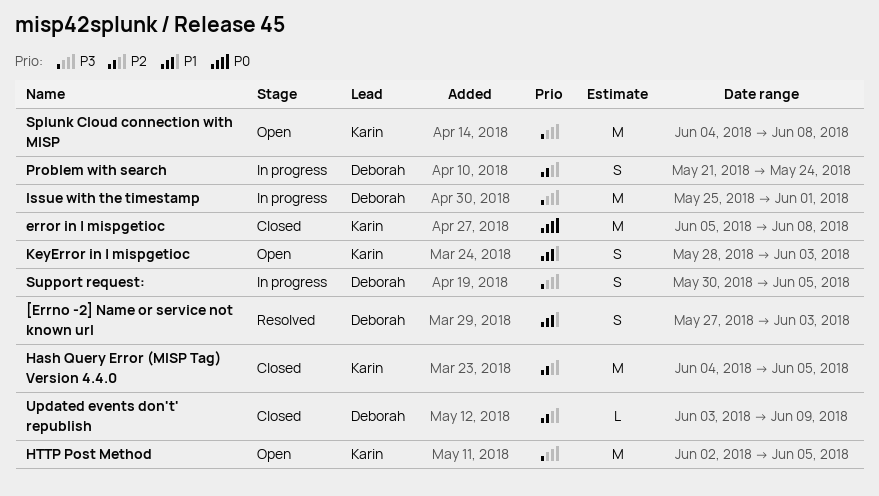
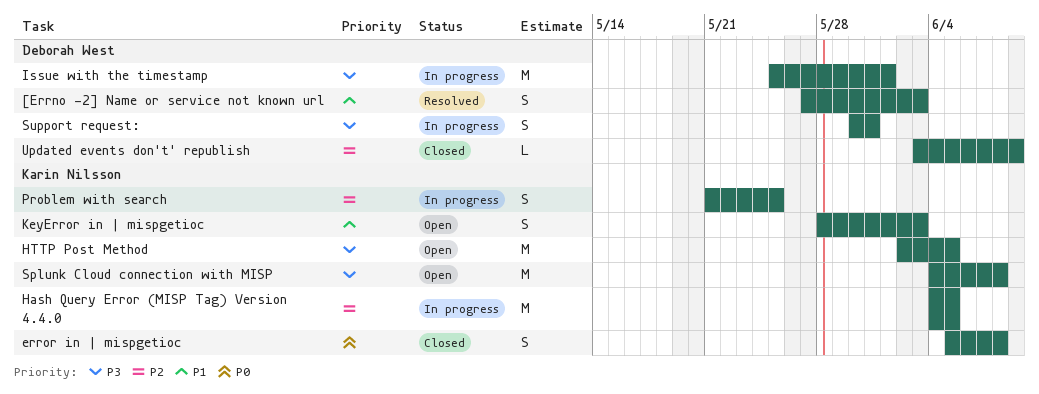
error in | mispgetioc, estimate: M -> S
Hash Query Error (MISP Tag) Version 4.4.0, status: Closed -> In progress
Problem with search, owner: Deborah West -> Karin Nilsson
Problem with search, due: May 24 -> May 25
Support request:, due: Jun 5 -> May 31

